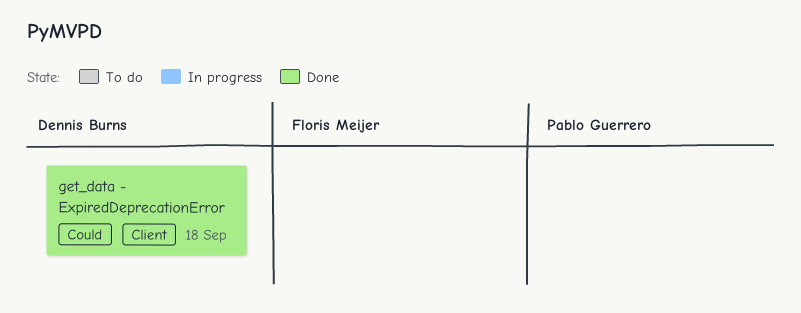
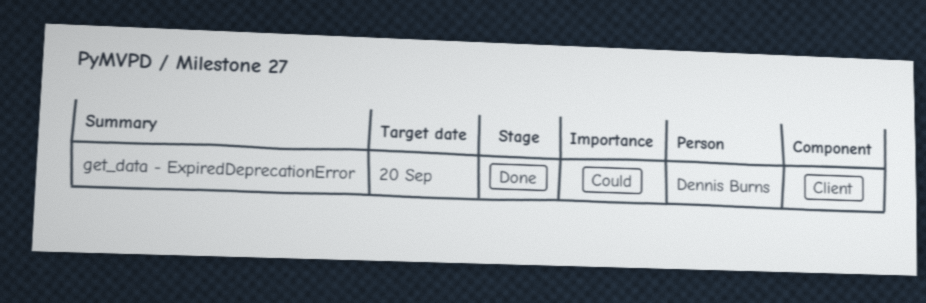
get_data - ExpiredDeprecationError, due: Sep 18 -> Sep 20

